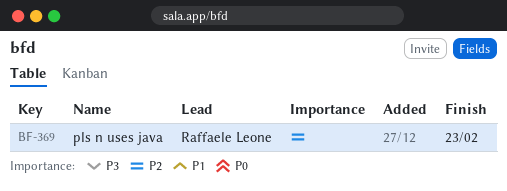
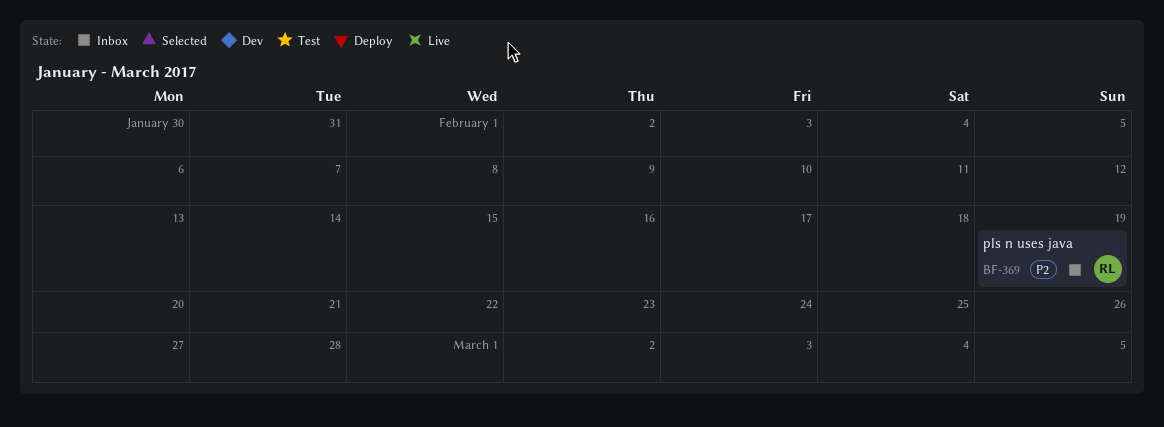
BF-369, due: Feb 23 -> Feb 19

